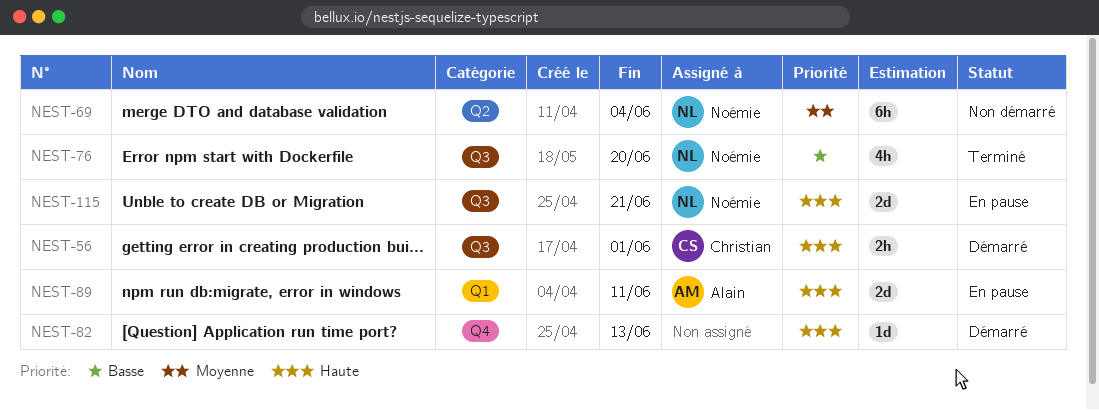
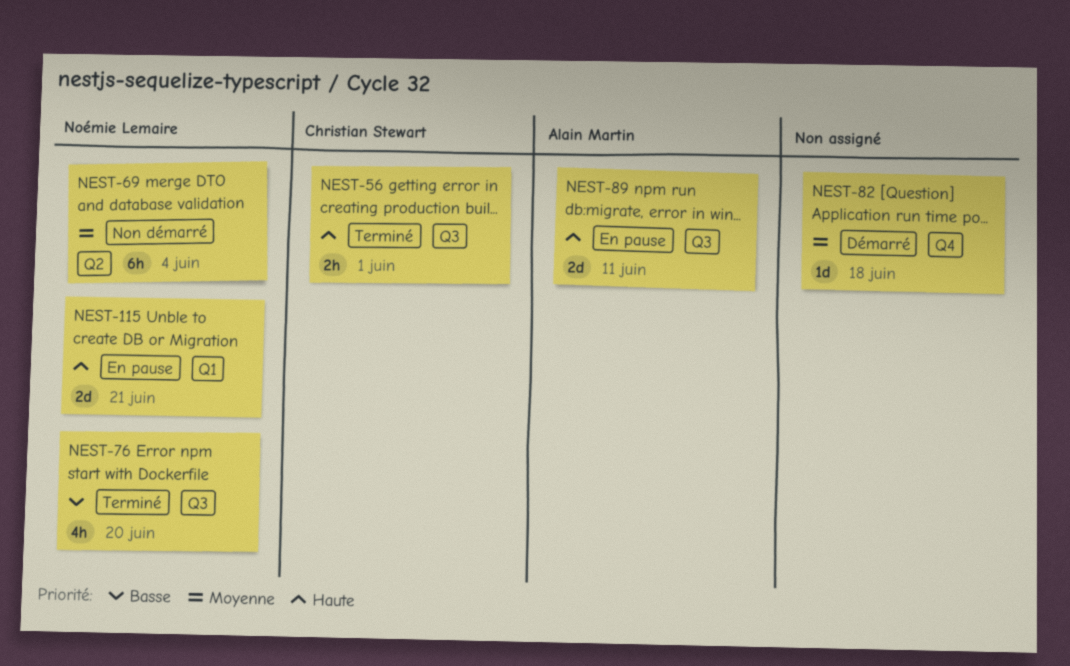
NEST-56, status: Démarré -> Terminé
NEST-82, priority: Haute -> Moyenne
NEST-82, due: Jun 13 -> Jun 18
NEST-89, label: Q1 -> Q3
NEST-115, label: Q3 -> Q1

